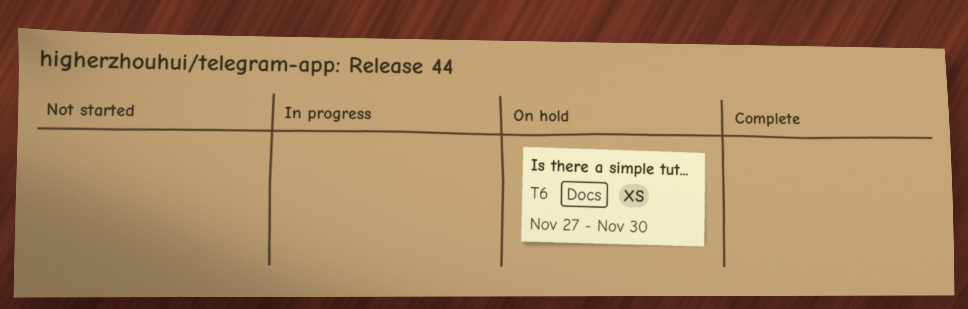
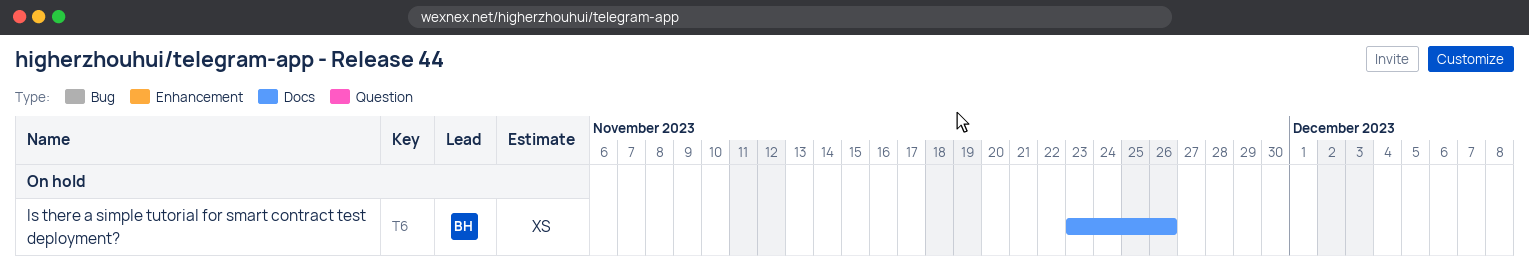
T6, start: Nov 27 -> Nov 23
T6, due: Nov 30 -> Nov 26

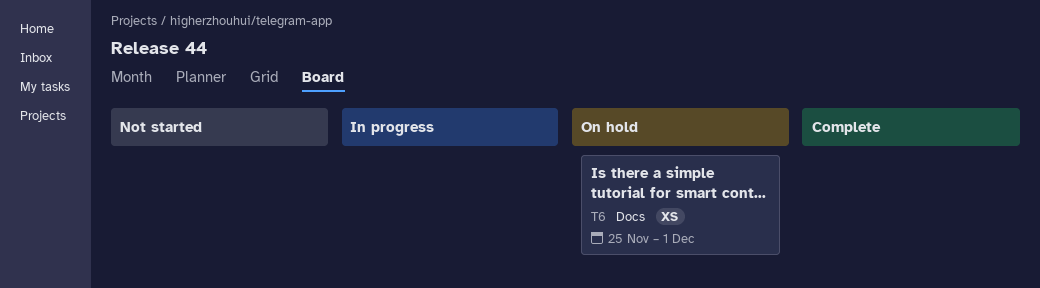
T6, start: Nov 23 -> Nov 25
T6, due: Nov 26 -> Dec 1

